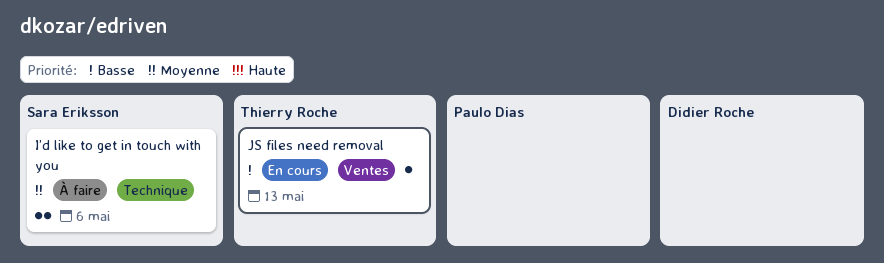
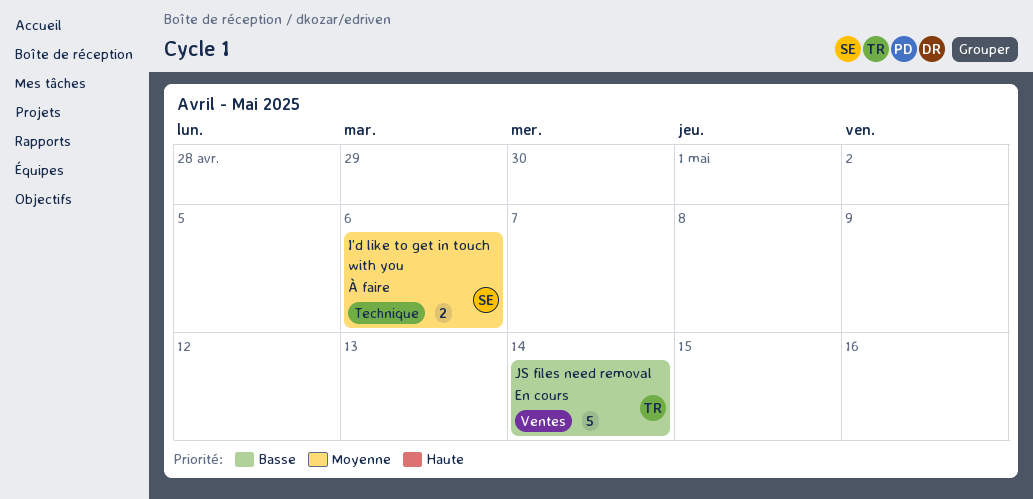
JS files need removal, estimate: 1 -> 5
JS files need removal, due: May 13 -> May 14

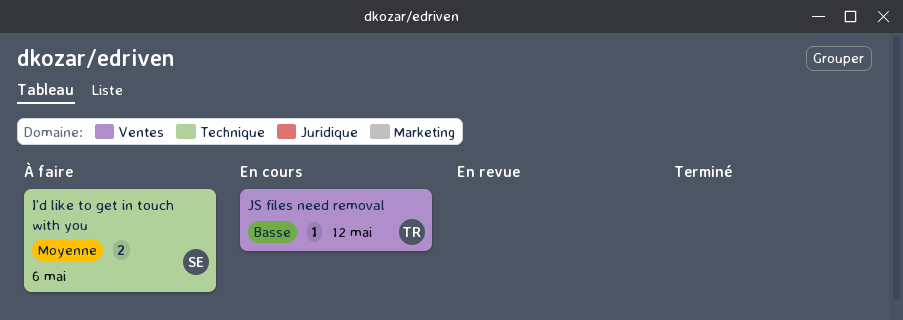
JS files need removal, estimate: 5 -> 1
JS files need removal, due: May 14 -> May 12

